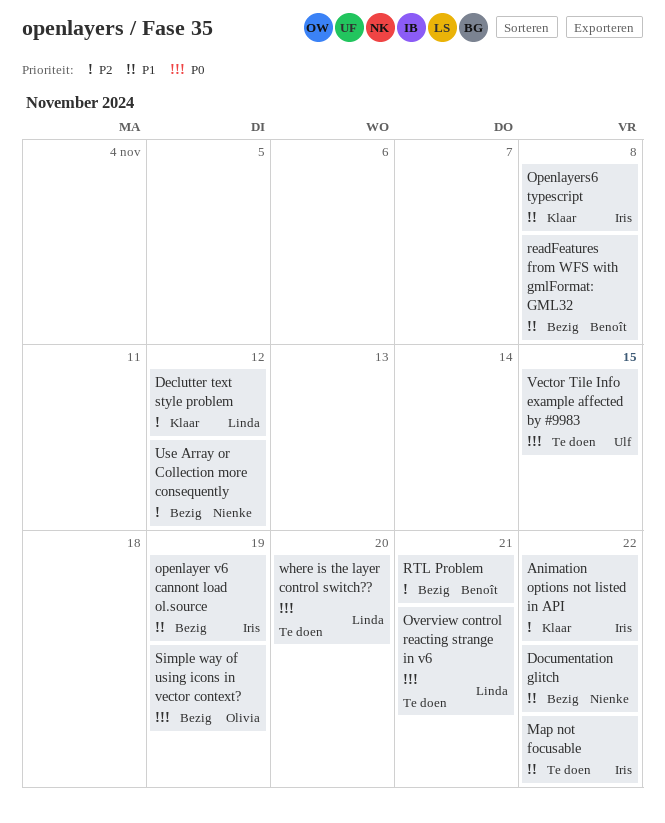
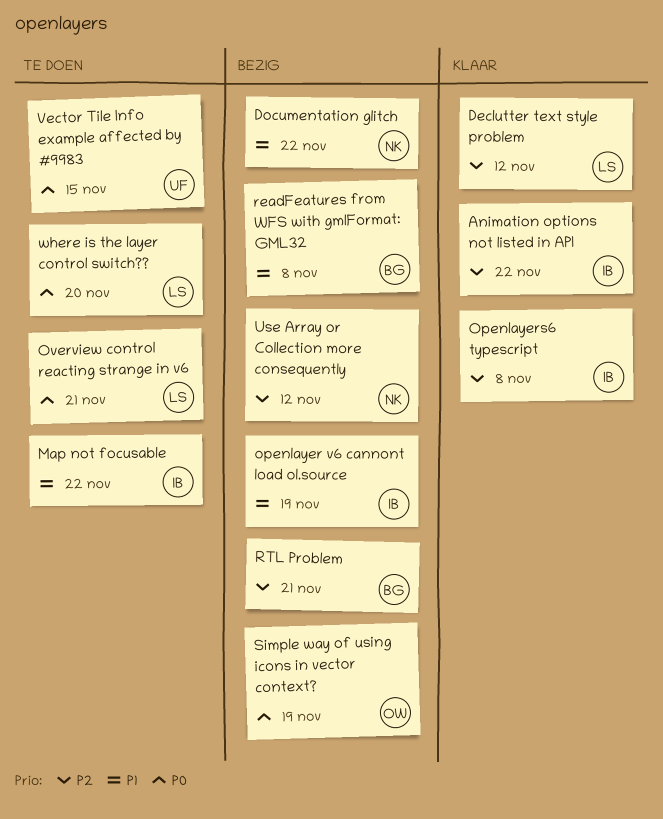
Openlayers6 typescript, priority: P1 -> P2

